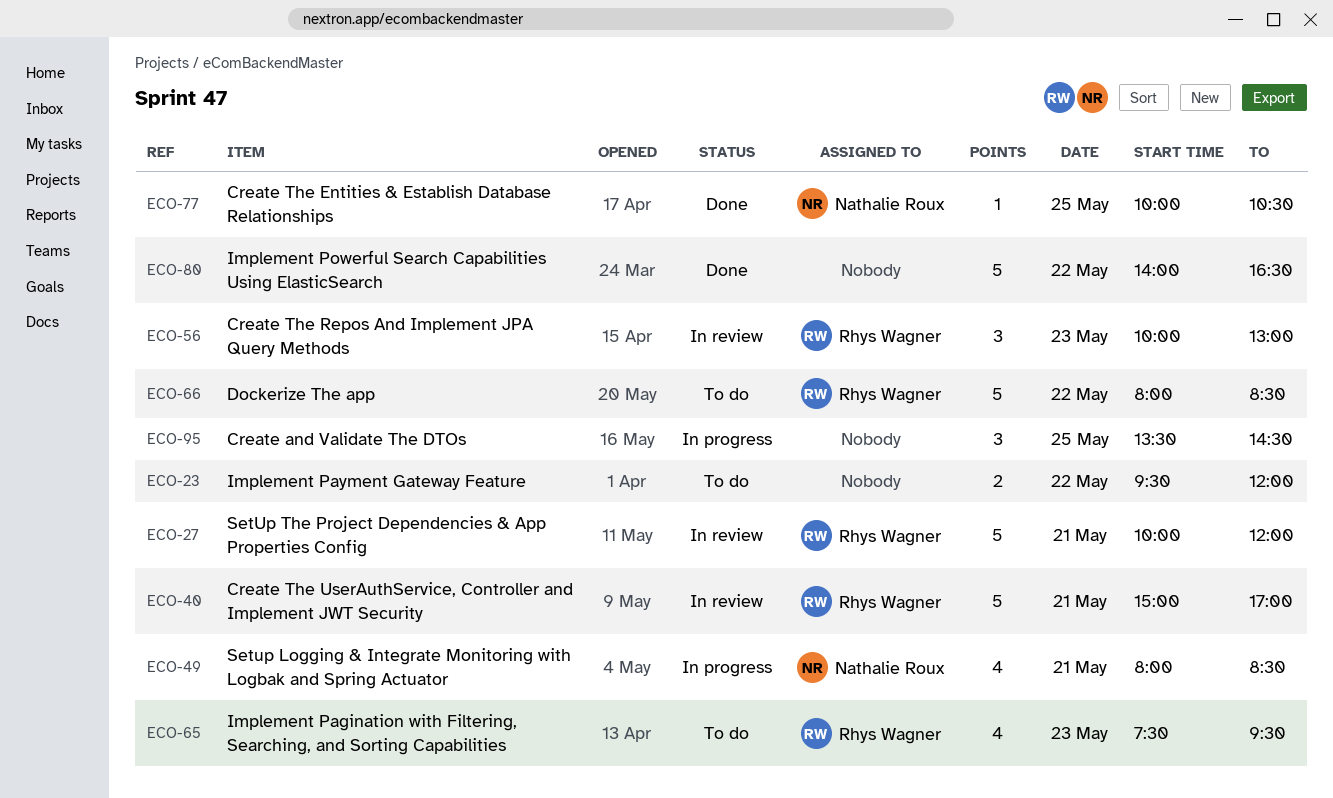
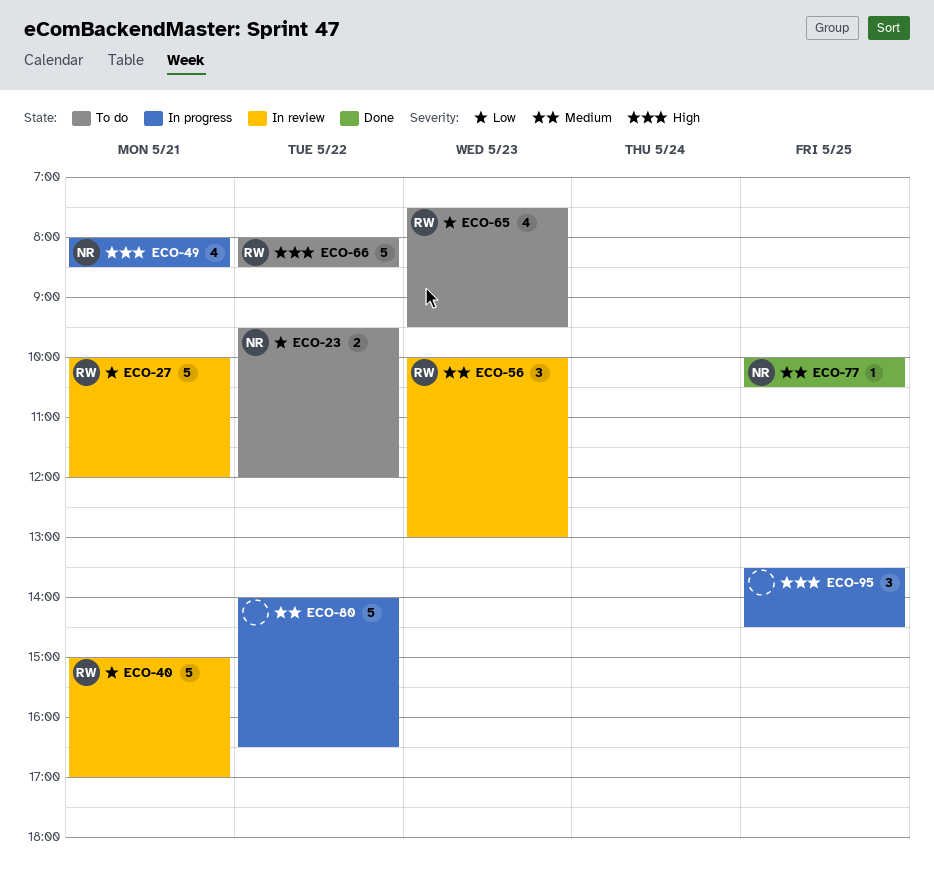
ECO-23, owner: none -> Nathalie Roux
ECO-80, status: Done -> In progress

